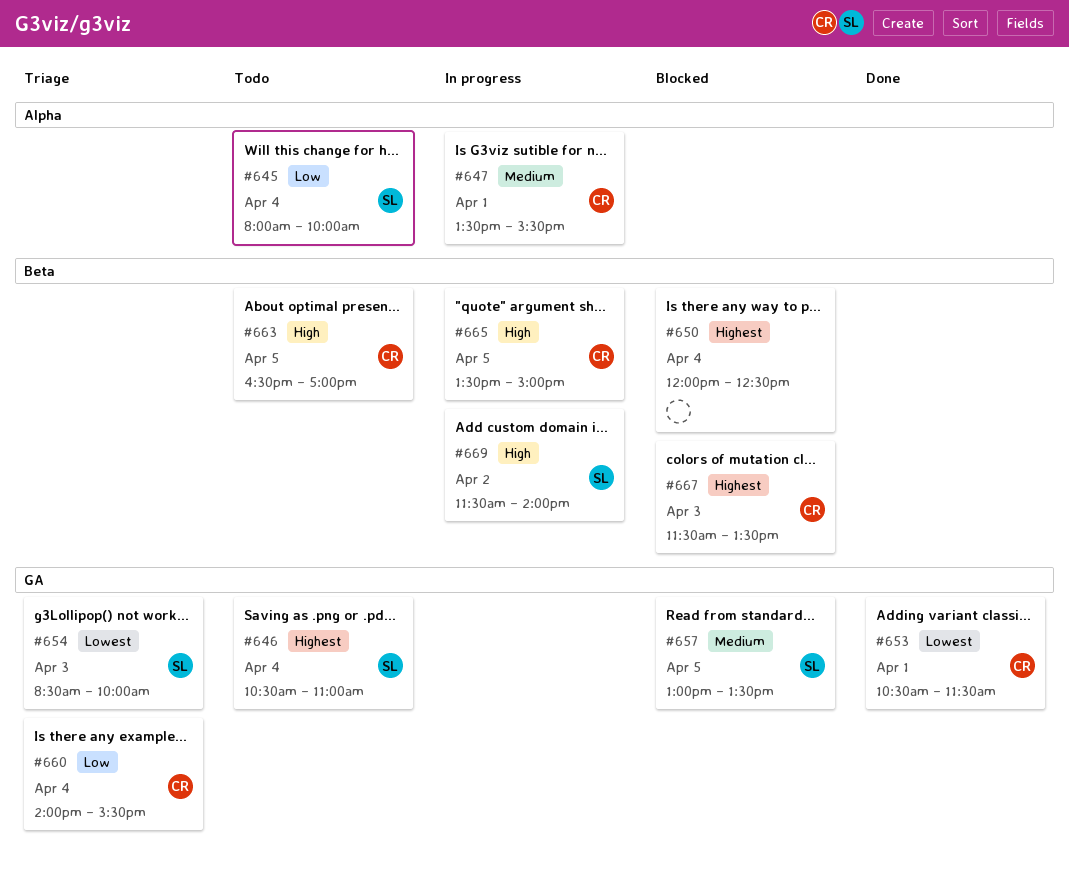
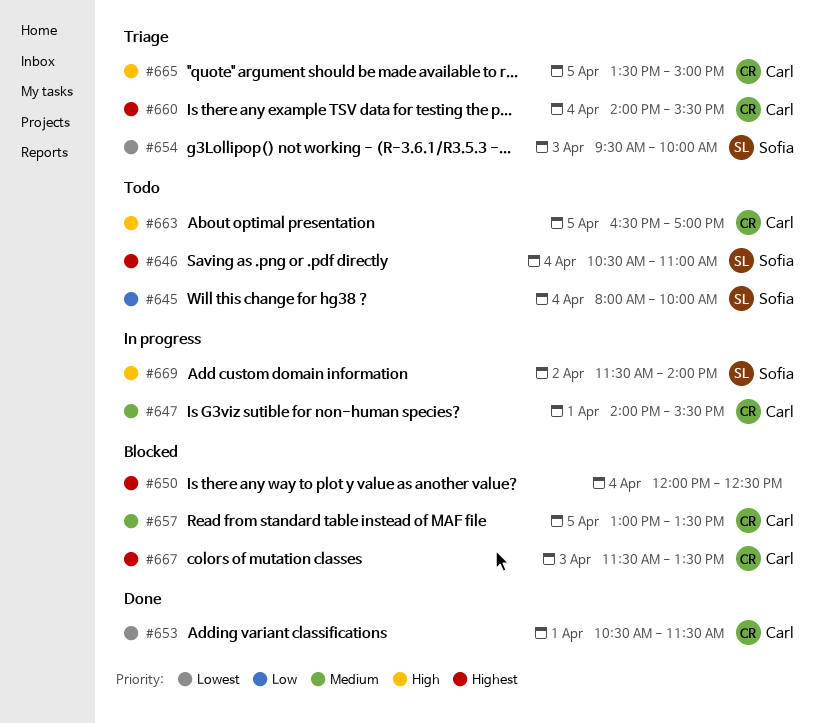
#647, begins: 13:30 -> 14:00
#654, begins: 08:30 -> 09:30
#657, owner: Sofia -> Carl
#660, priority: Low -> Highest
#665, status: In progress -> Triage

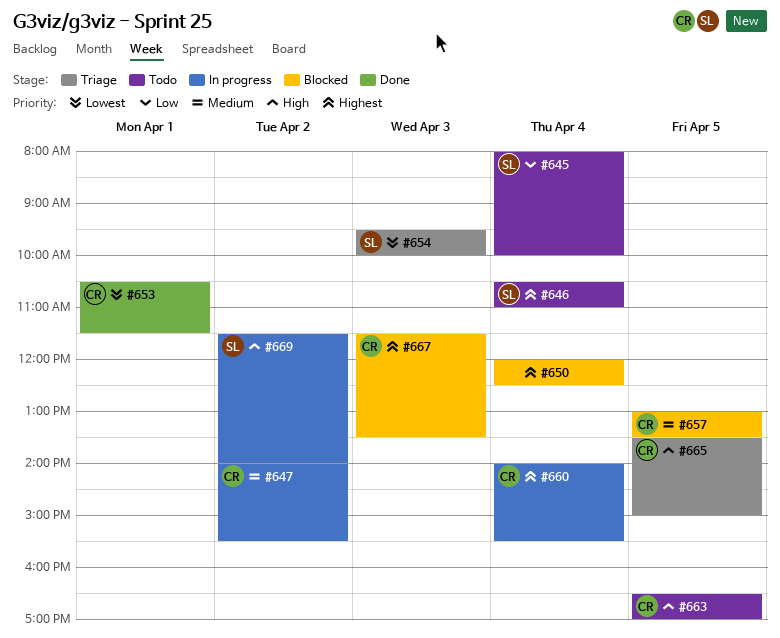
#647, day: Apr 1 -> Apr 2
#660, status: Triage -> In progress

